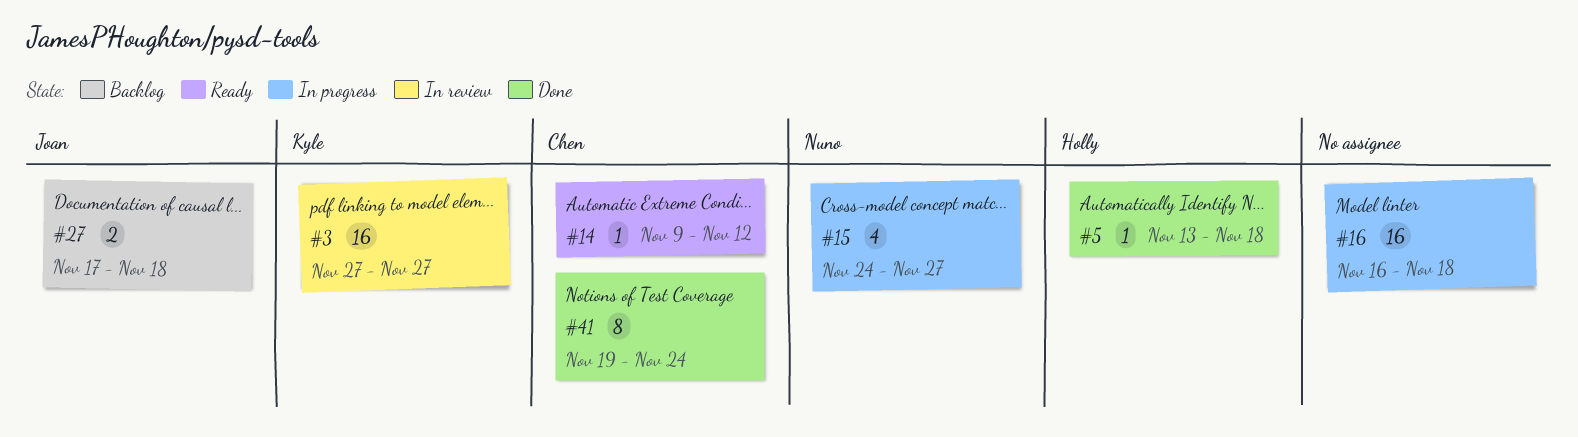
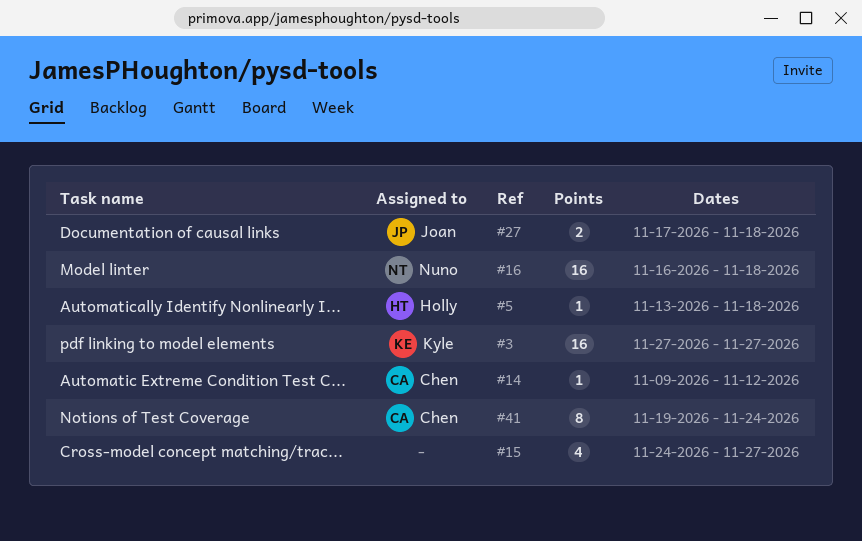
#15, owner: Nuno -> none
#16, owner: none -> Nuno

